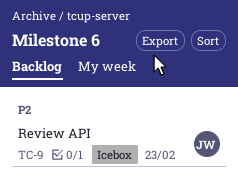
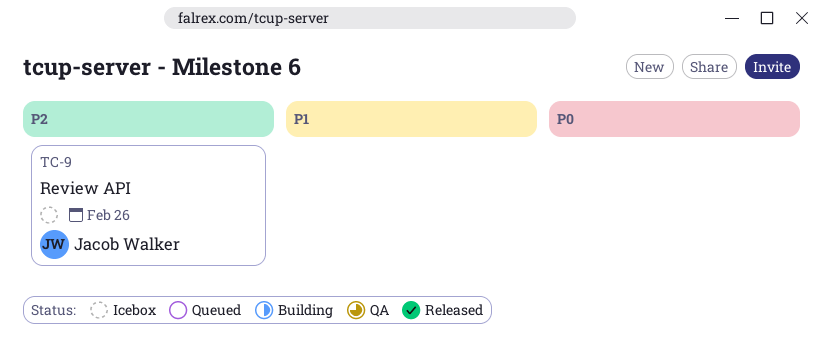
TC-9, due: Feb 23 -> Feb 26

